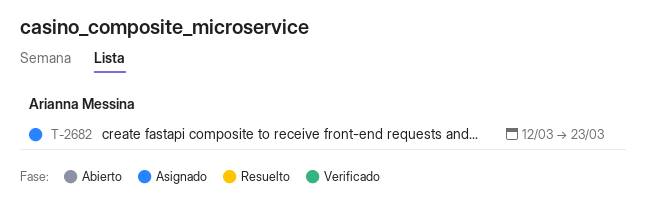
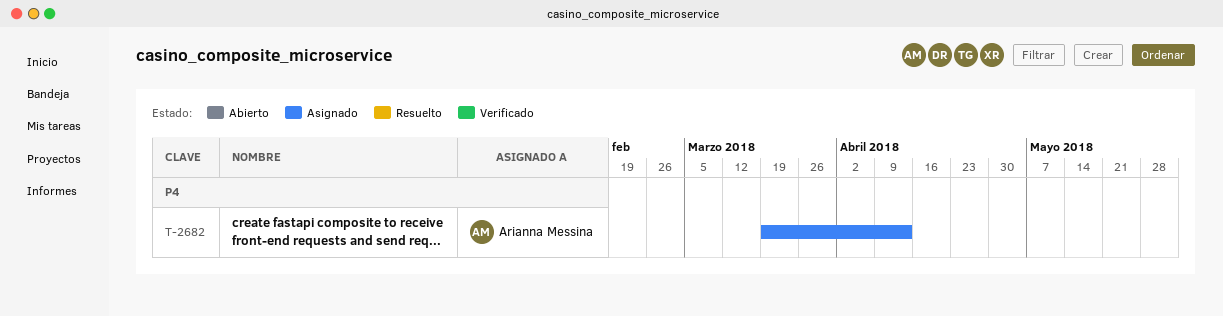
T-2682, start: Mar 12 -> Mar 19
T-2682, due: Mar 23 -> Apr 13

